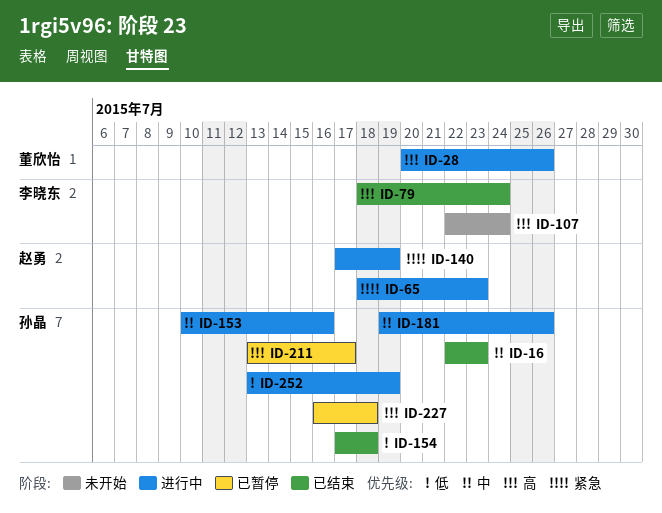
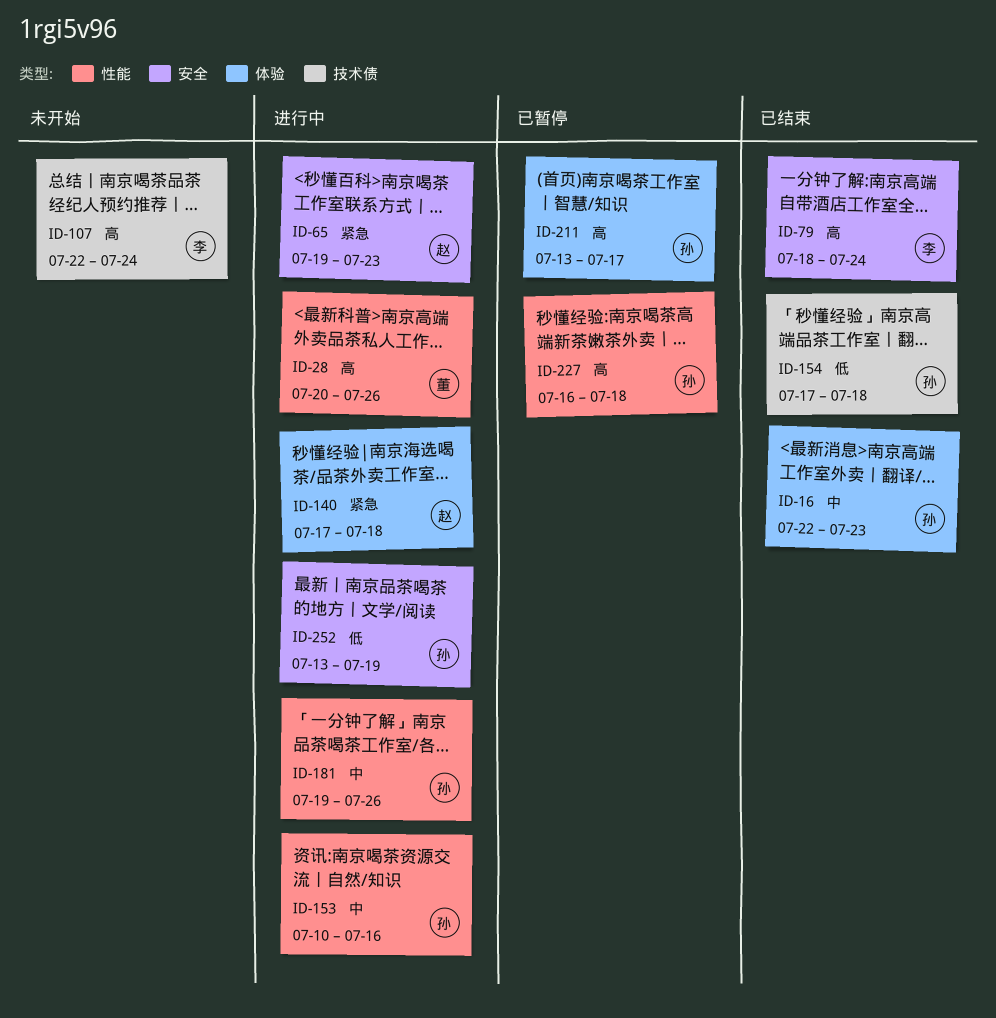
ID-65, start: Jul 18 -> Jul 19
ID-140, due: Jul 19 -> Jul 18

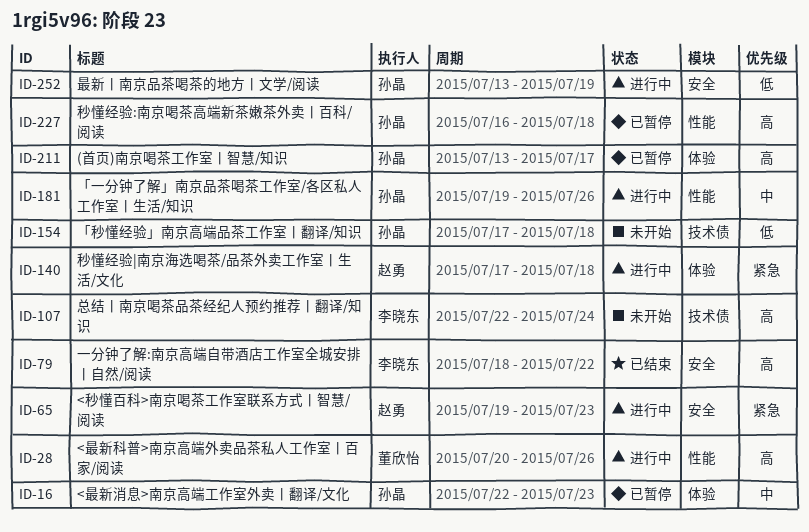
ID-16, status: 已结束 -> 已暂停
ID-79, due: Jul 24 -> Jul 22
ID-153: present -> none
ID-154, status: 已结束 -> 未开始

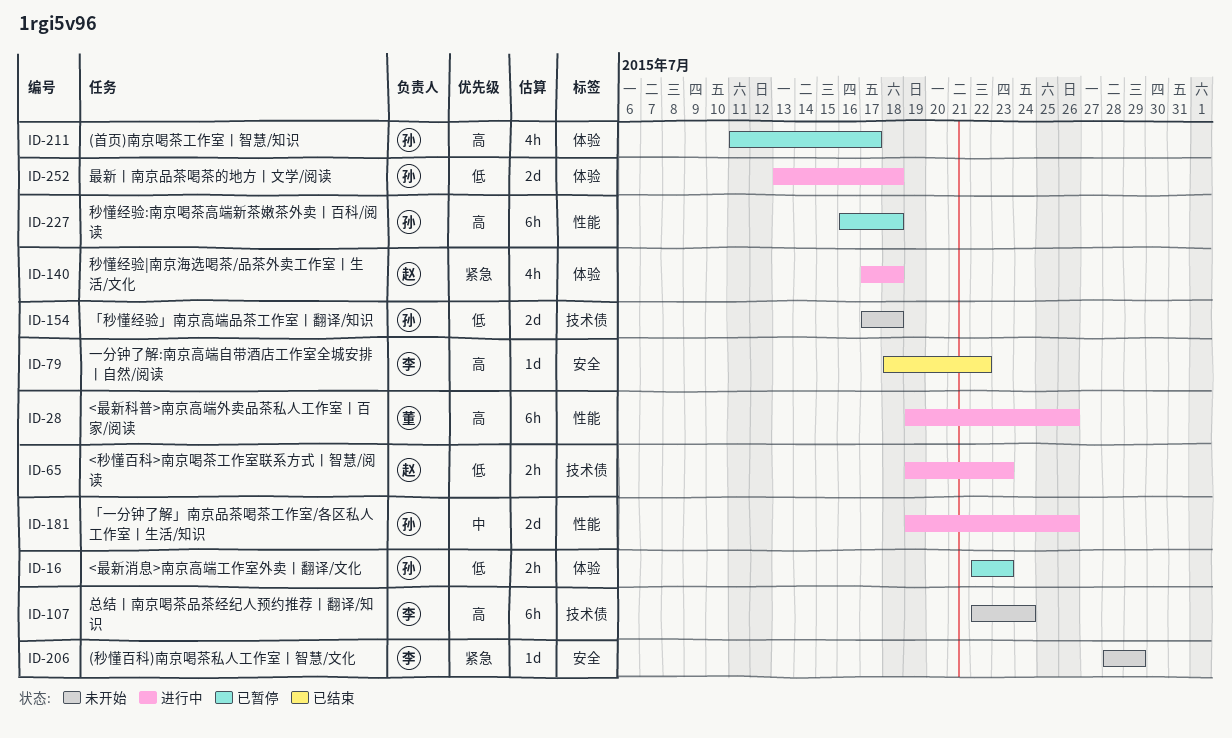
ID-16, priority: 中 -> 低
ID-28, start: Jul 20 -> Jul 19
ID-65, priority: 紧急 -> 低
ID-65, label: 安全 -> 技术债
ID-206: none -> present
ID-211, start: Jul 13 -> Jul 11
ID-252, label: 安全 -> 体验
ID-252, due: Jul 19 -> Jul 18

